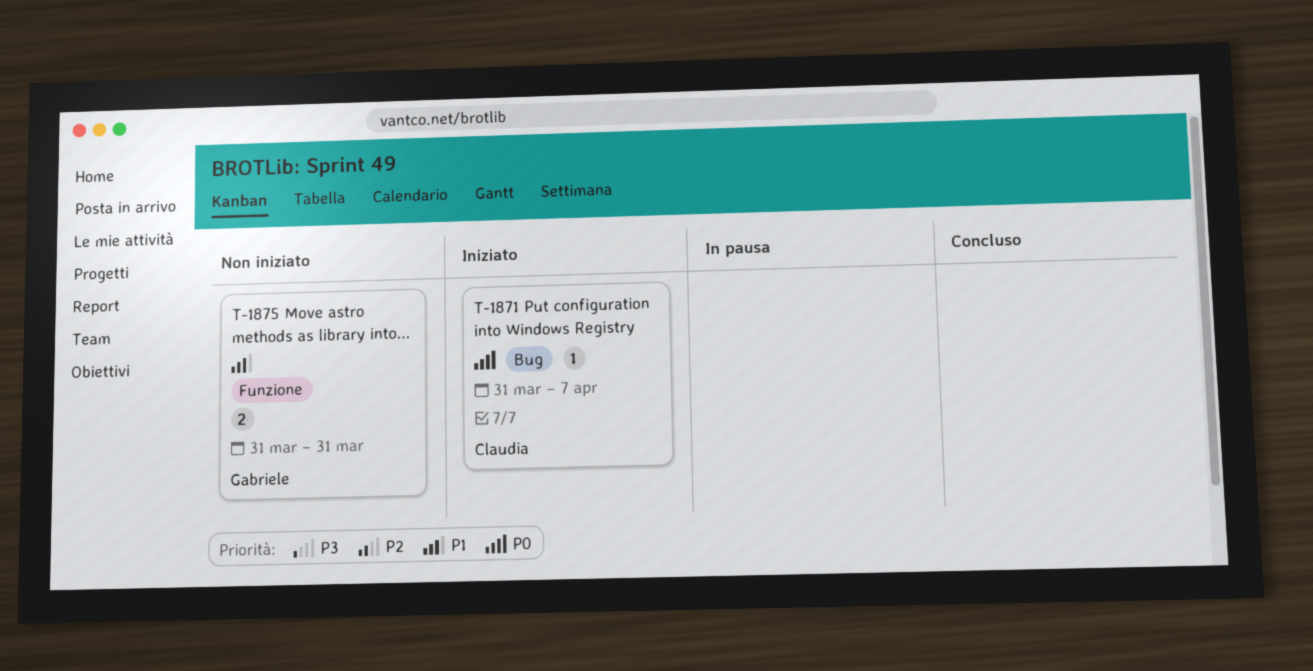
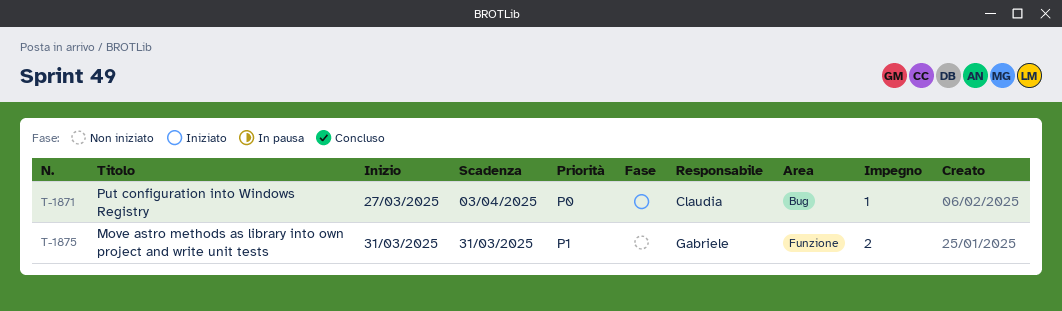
T-1871, start: Mar 31 -> Mar 27
T-1871, due: Apr 7 -> Apr 3

